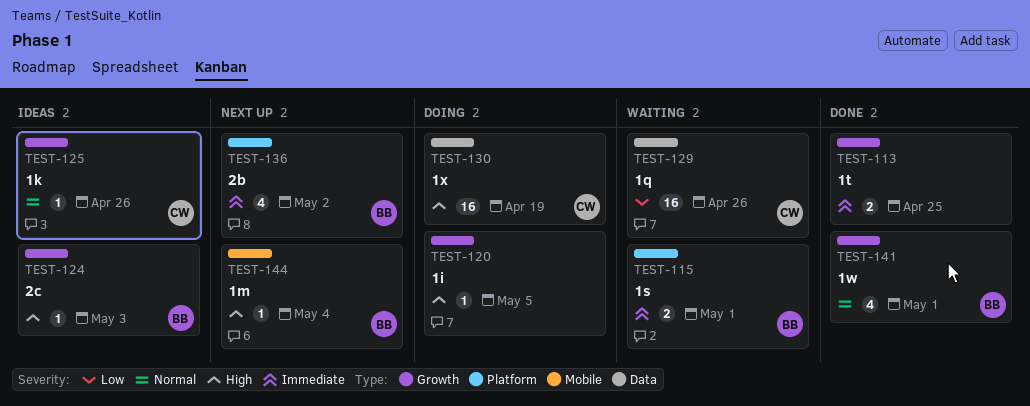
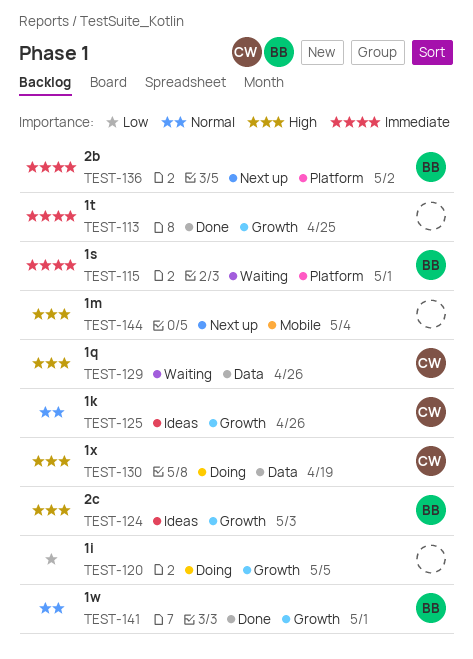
TEST-120, priority: High -> Low
TEST-129, priority: Low -> High
TEST-144, owner: BB -> none

